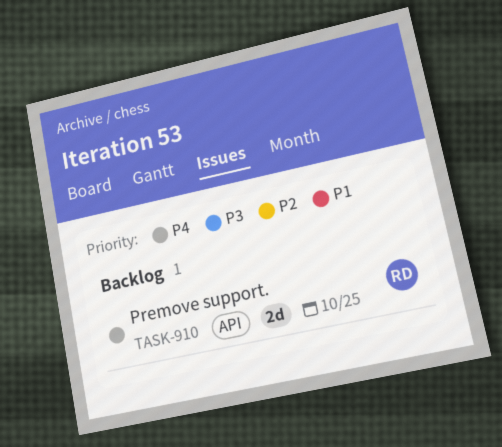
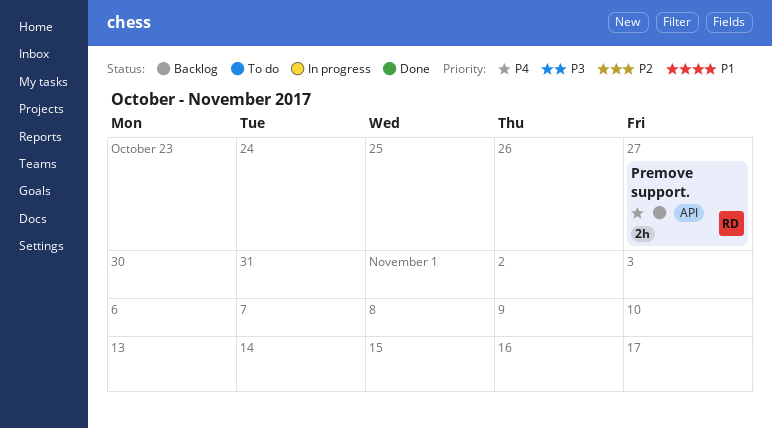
Premove support., estimate: 2d -> 2h
Premove support., due: Oct 25 -> Oct 27

